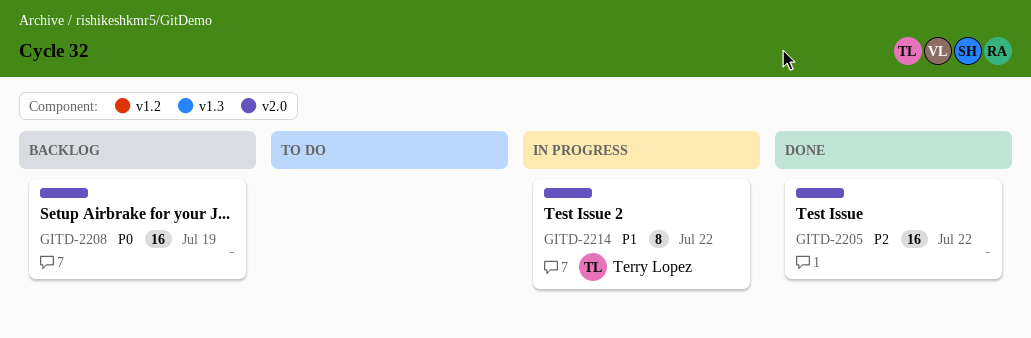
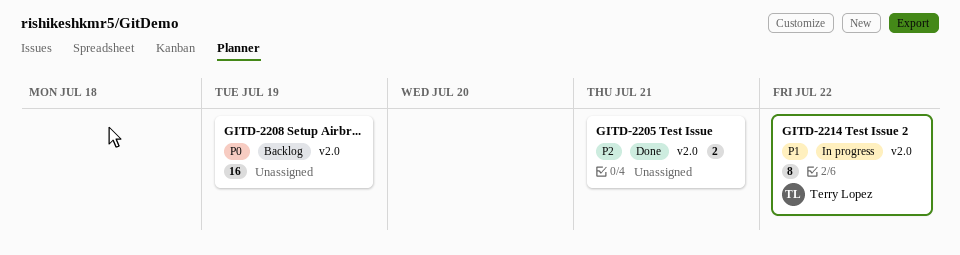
GITD-2205, estimate: 16 -> 2
GITD-2205, due: Jul 22 -> Jul 21

